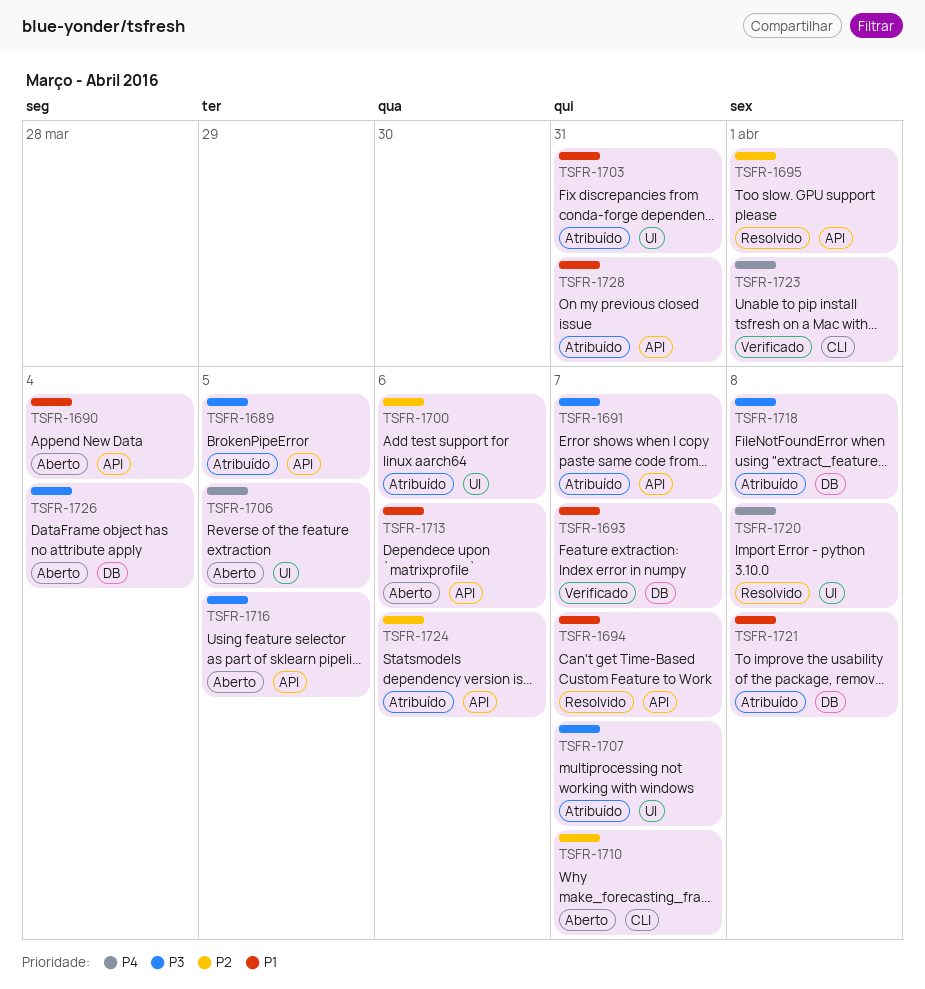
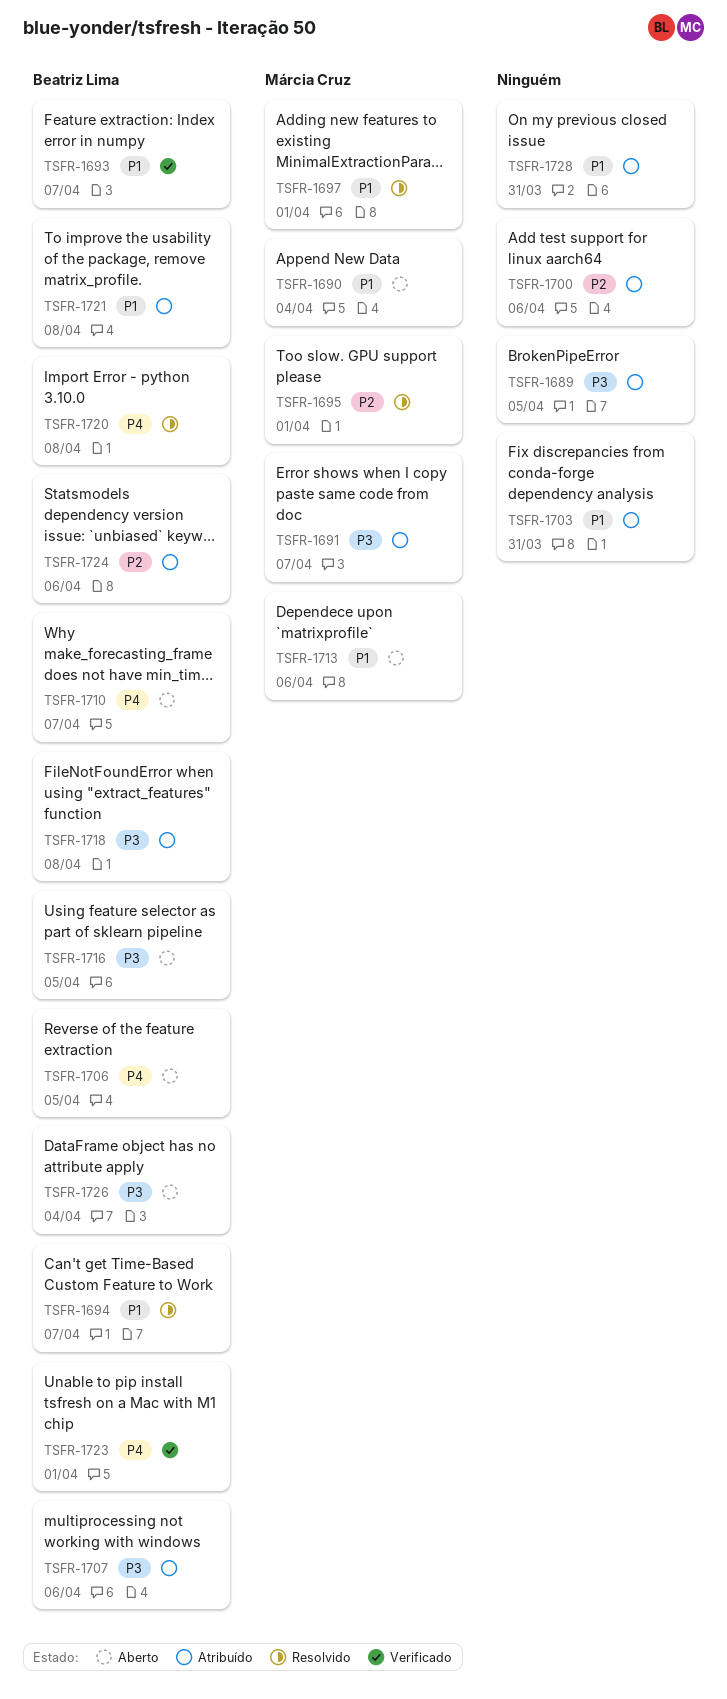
TSFR-1697: none -> present
TSFR-1707, due: Apr 7 -> Apr 6
TSFR-1710, priority: P2 -> P4

